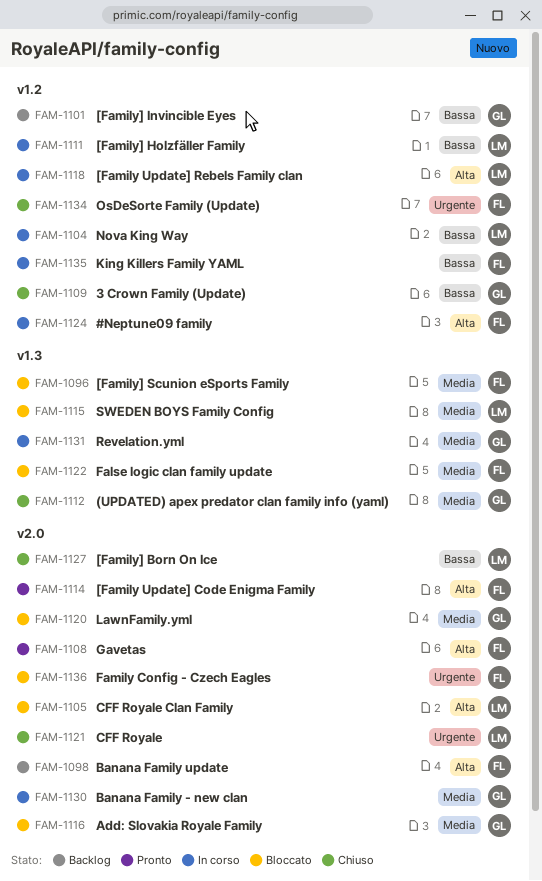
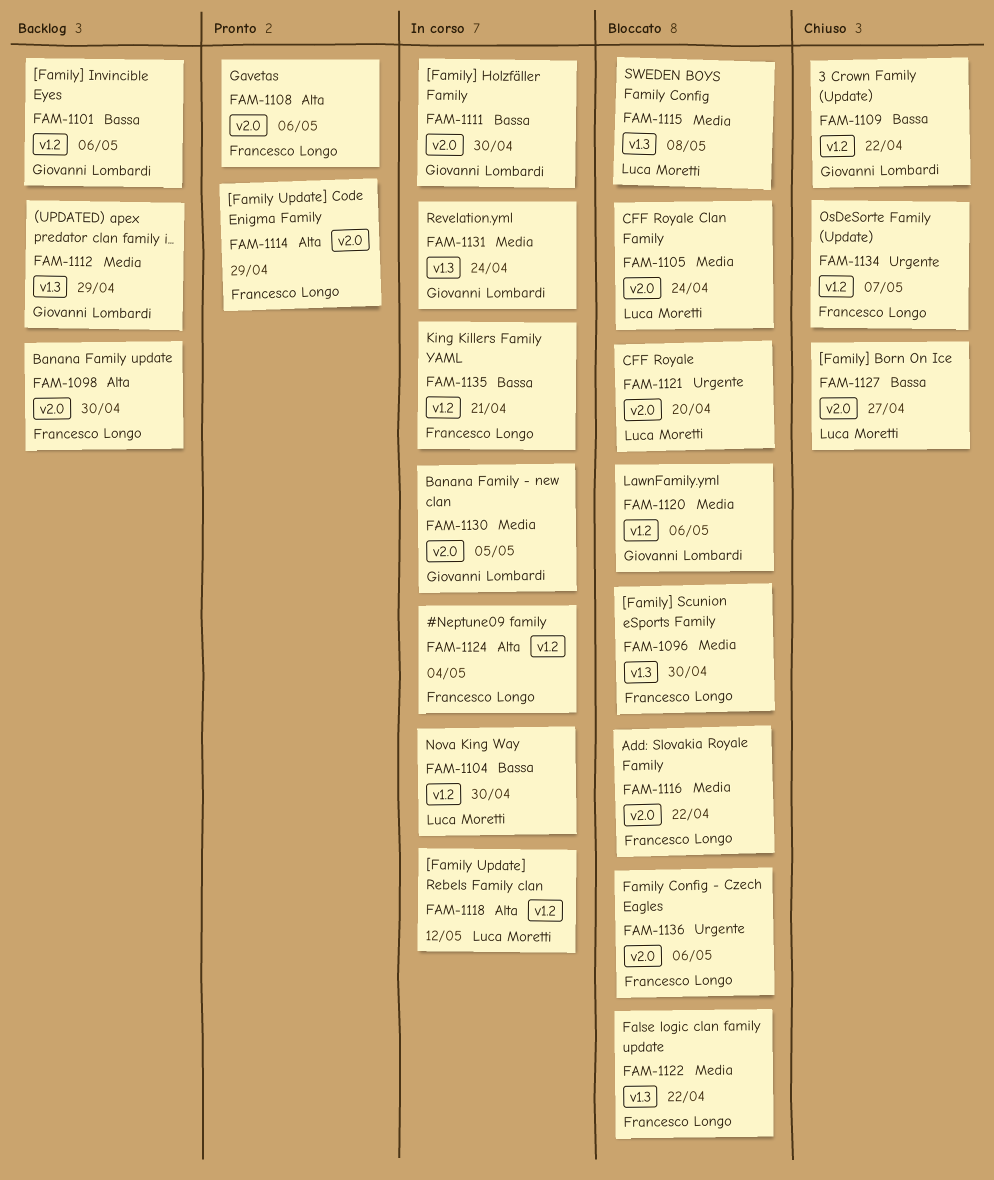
FAM-1105, priority: Alta -> Media
FAM-1111, owner: Luca Moretti -> Giovanni Lombardi
FAM-1111, label: v1.2 -> v2.0
FAM-1112, status: Chiuso -> Backlog
FAM-1116, owner: Giovanni Lombardi -> Francesco Longo
FAM-1120, label: v2.0 -> v1.2
FAM-1121, status: Chiuso -> Bloccato

